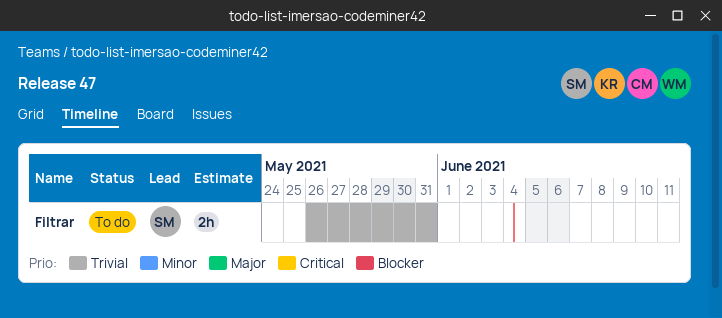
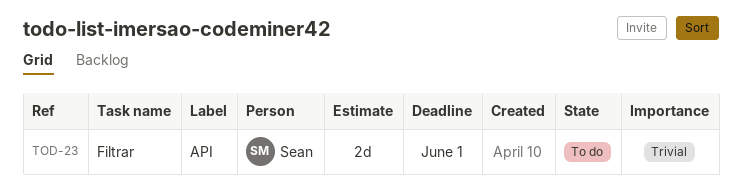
Filtrar, estimate: 2h -> 2d
Filtrar, due: May 31 -> Jun 1

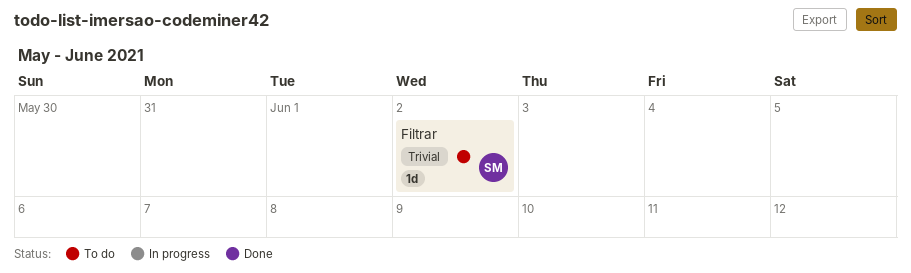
Filtrar, estimate: 2d -> 1d
Filtrar, due: Jun 1 -> Jun 2

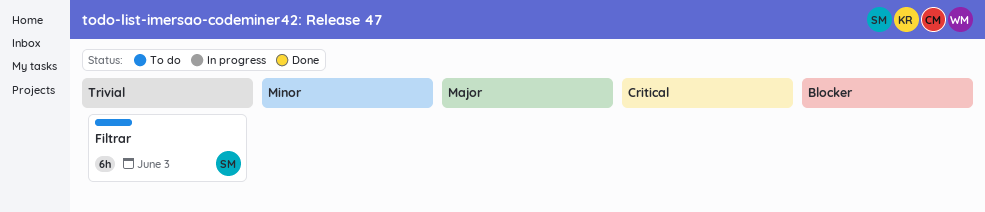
Filtrar, estimate: 1d -> 6h
Filtrar, due: Jun 2 -> Jun 3

